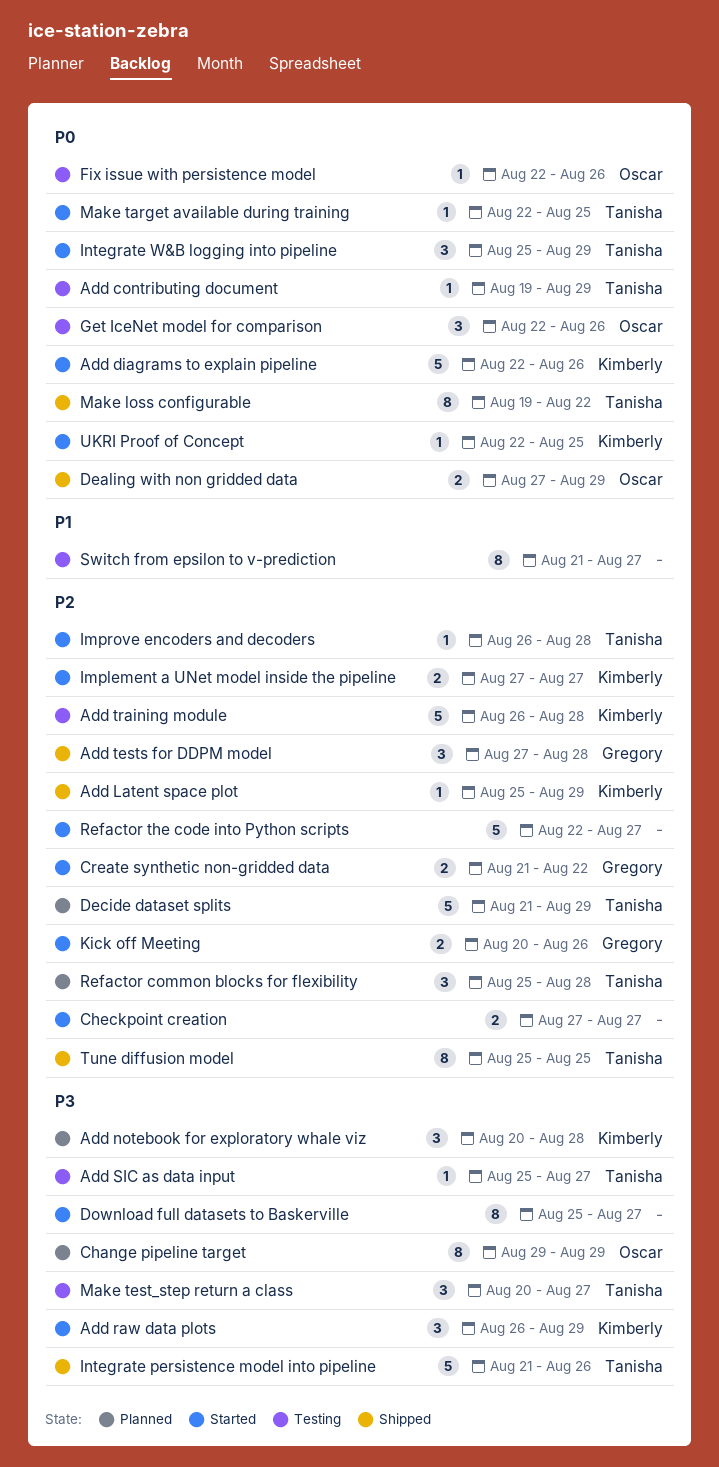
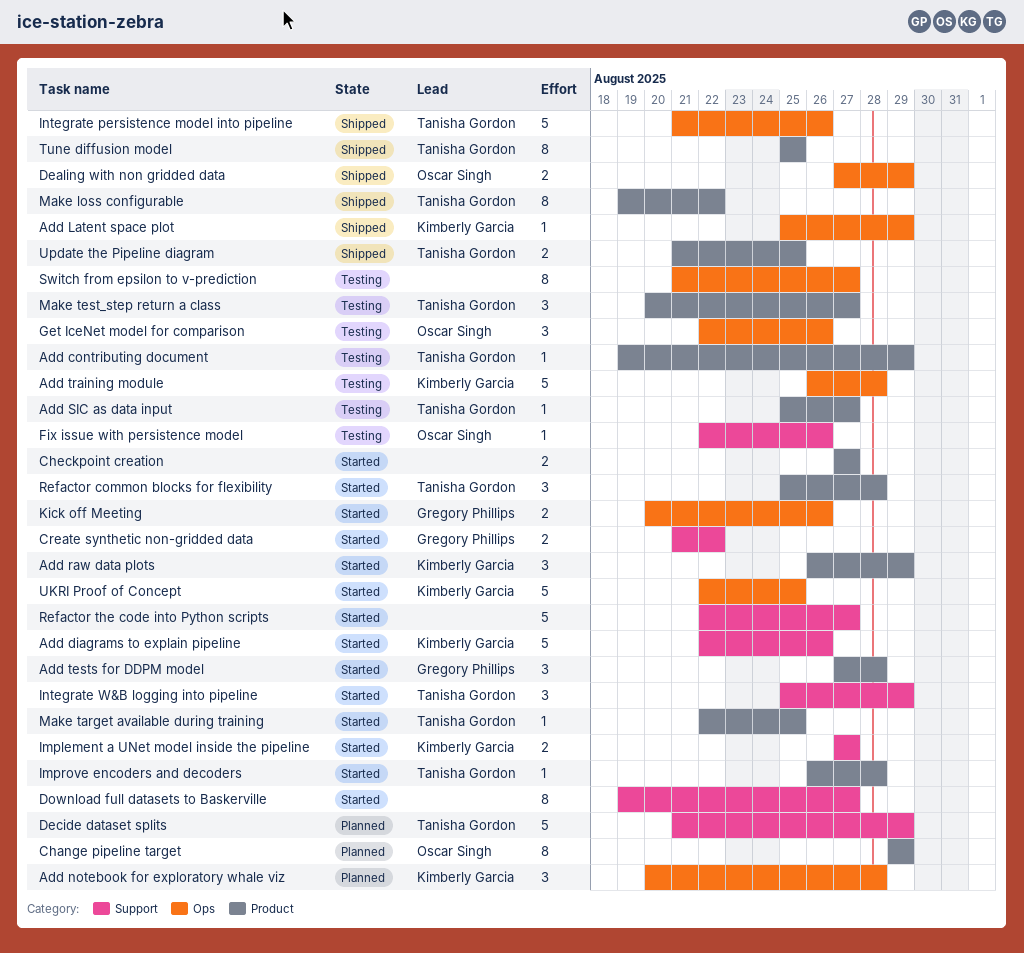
Add tests for DDPM model, status: Shipped -> Started
Download full datasets to Baskerville, start: Aug 25 -> Aug 19
Refactor common blocks for flexibility, status: Planned -> Started
UKRI Proof of Concept, estimate: 1 -> 5
Update the Pipeline diagram: none -> present

